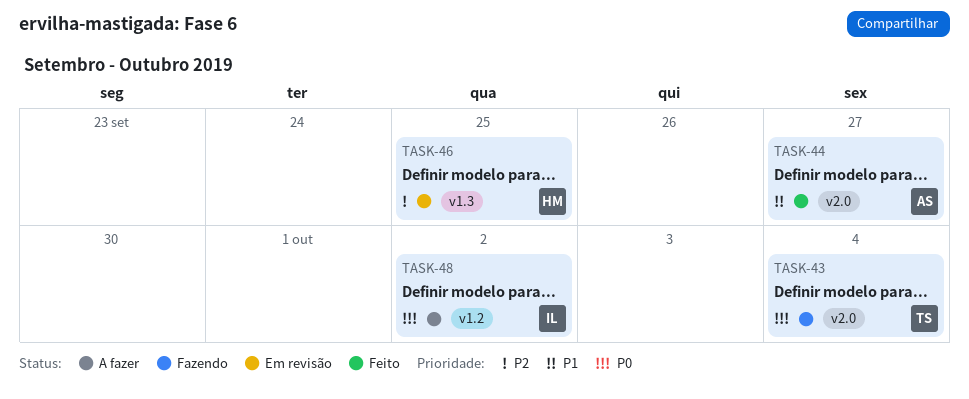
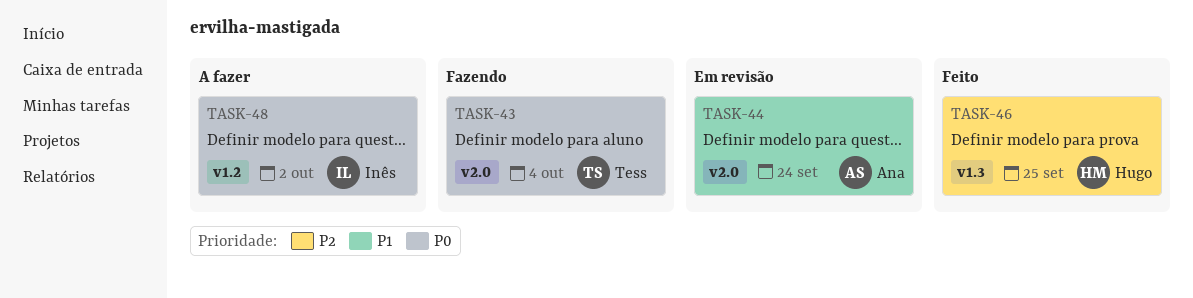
TASK-44, status: Feito -> Em revisão
TASK-44, due: Sep 27 -> Sep 24
TASK-46, status: Em revisão -> Feito

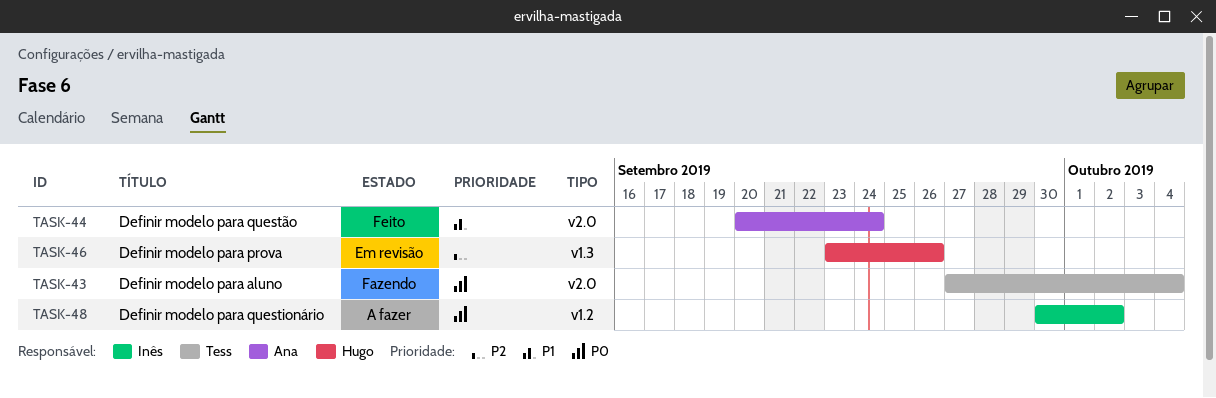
TASK-44, status: Em revisão -> Feito
TASK-46, status: Feito -> Em revisão
TASK-46, due: Sep 25 -> Sep 26

